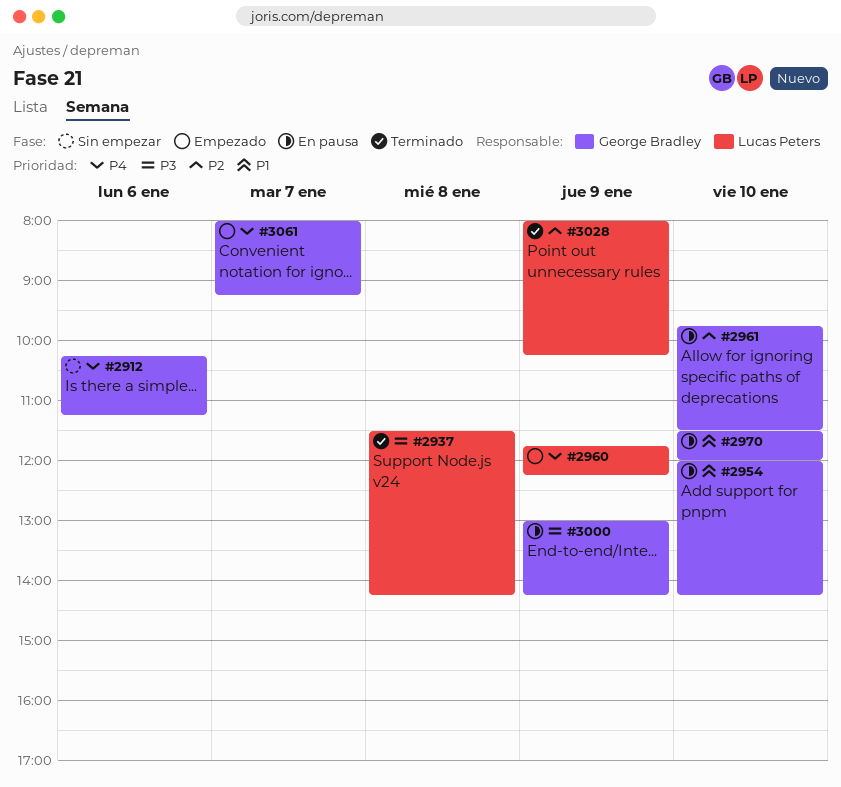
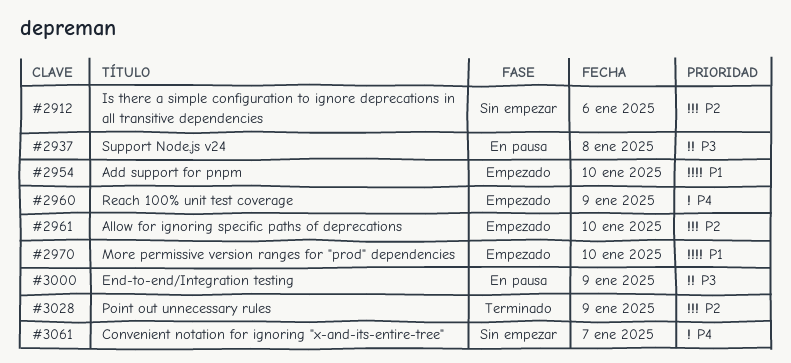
#2912, priority: P4 -> P2
#2937, status: Terminado -> En pausa
#2954, status: En pausa -> Empezado
#2961, status: En pausa -> Empezado
#2970, status: En pausa -> Empezado
#3061, status: Empezado -> Sin empezar

